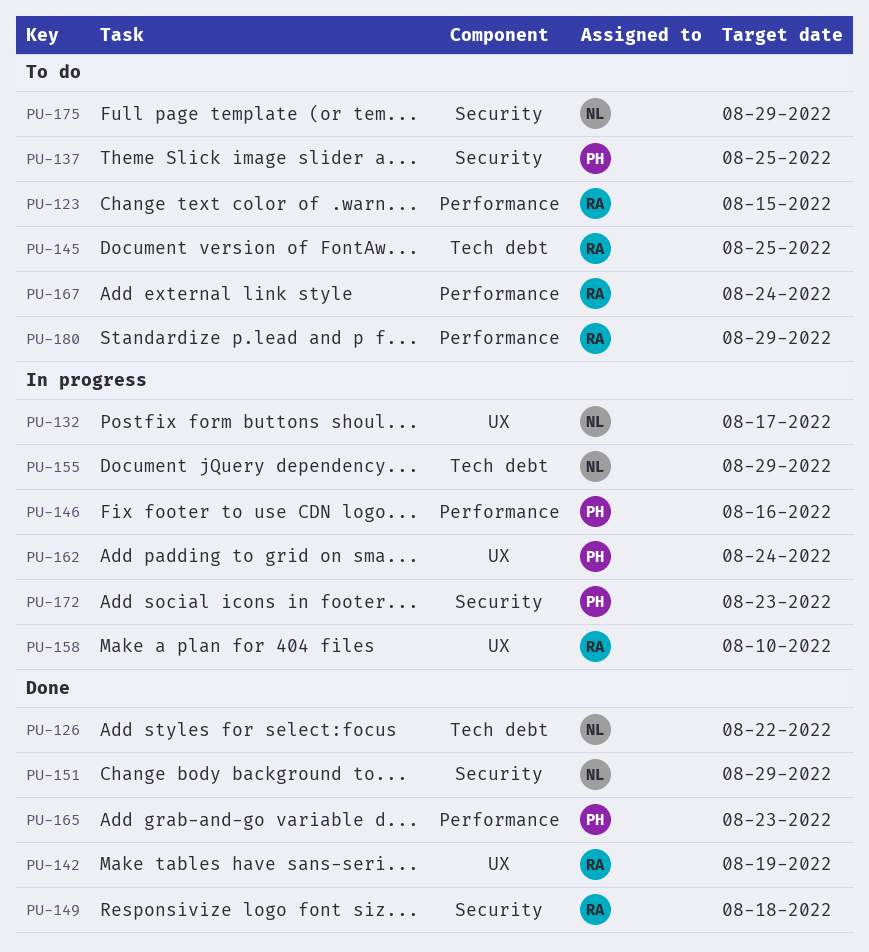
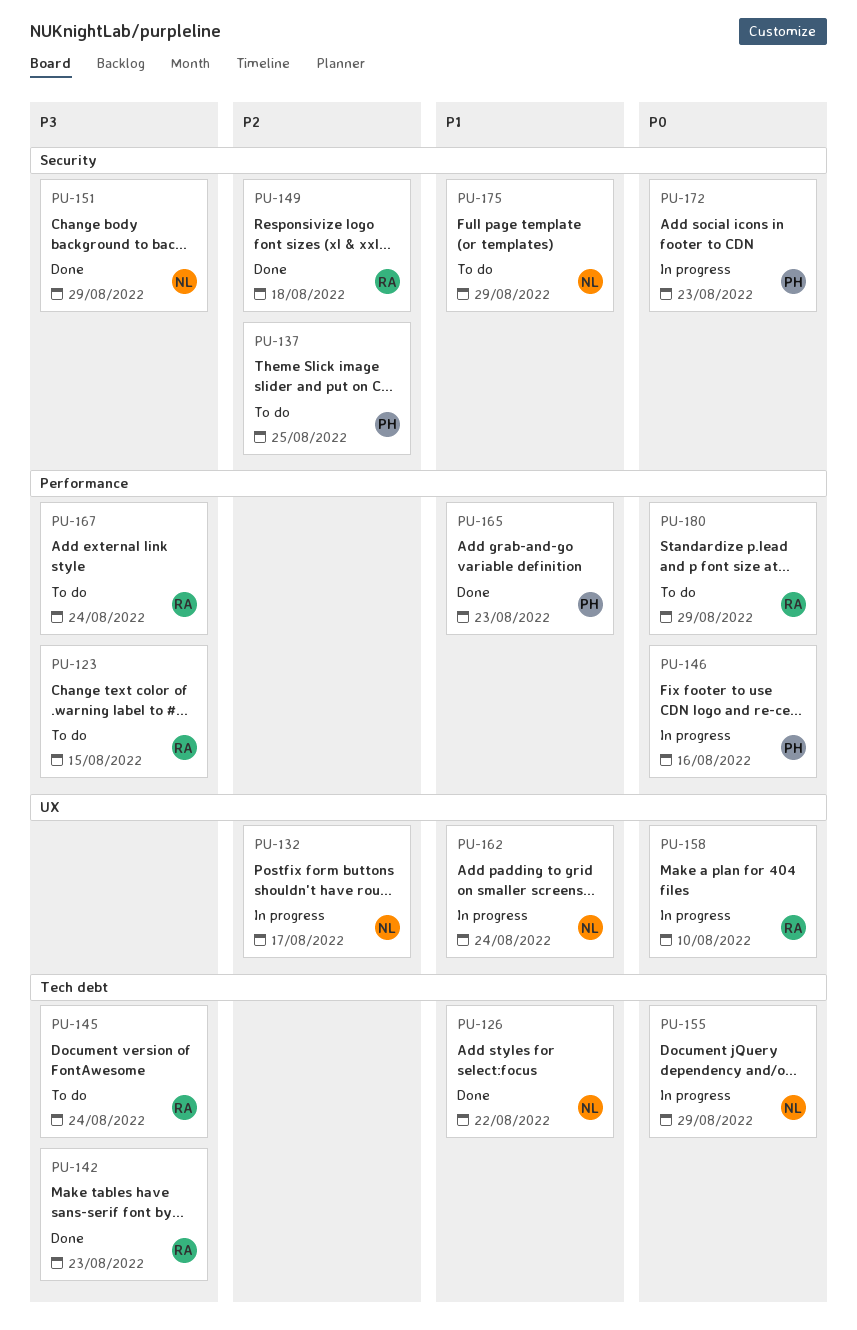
PU-142, label: UX -> Tech debt
PU-142, due: Aug 19 -> Aug 23
PU-145, due: Aug 25 -> Aug 24
PU-162, owner: PH -> NL

